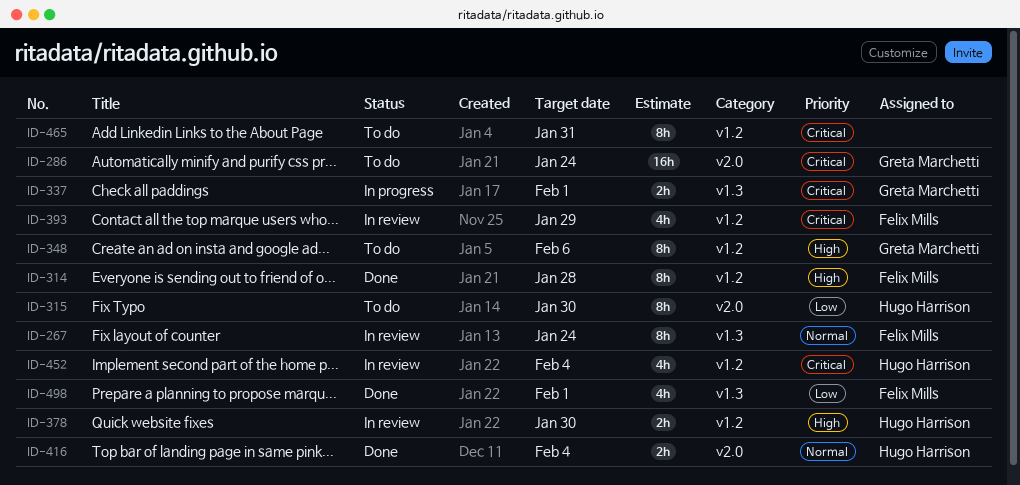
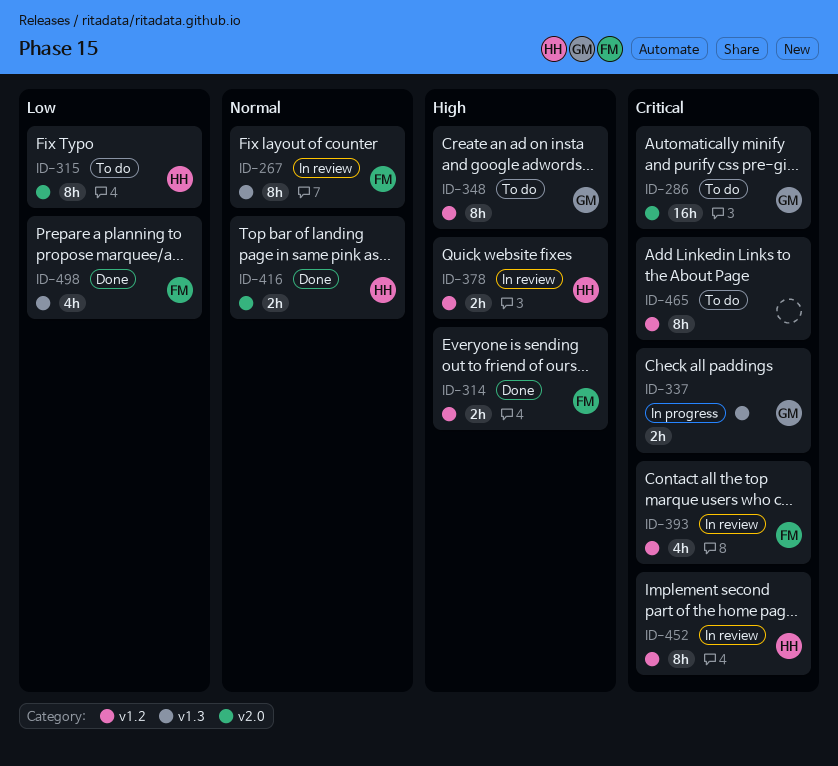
ID-314, estimate: 8h -> 2h
ID-452, estimate: 4h -> 8h

